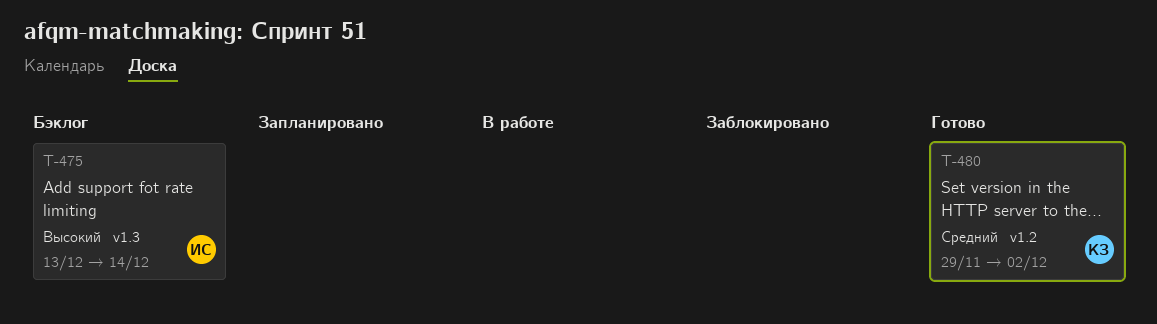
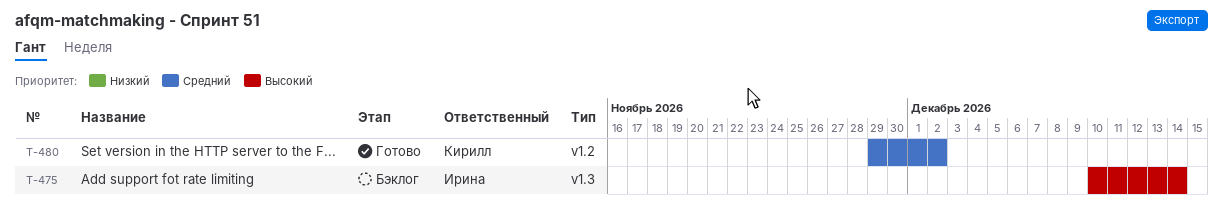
T-475, start: Dec 13 -> Dec 10

